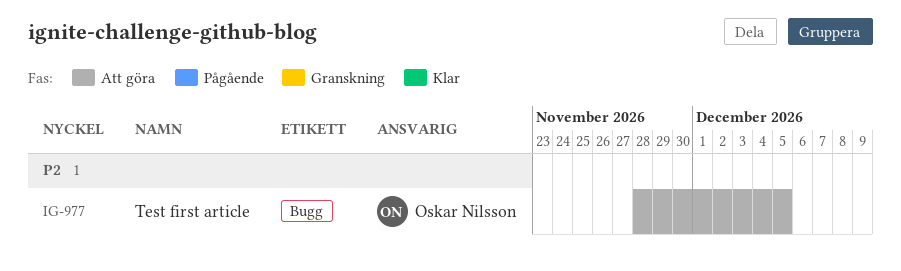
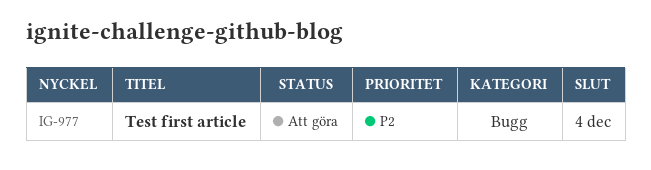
IG-977, due: Dec 5 -> Dec 4

